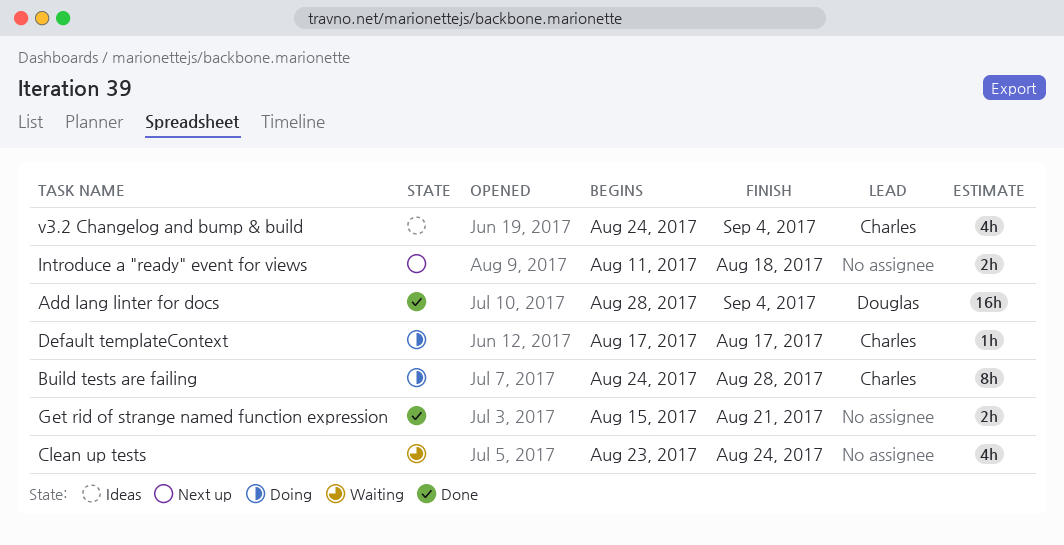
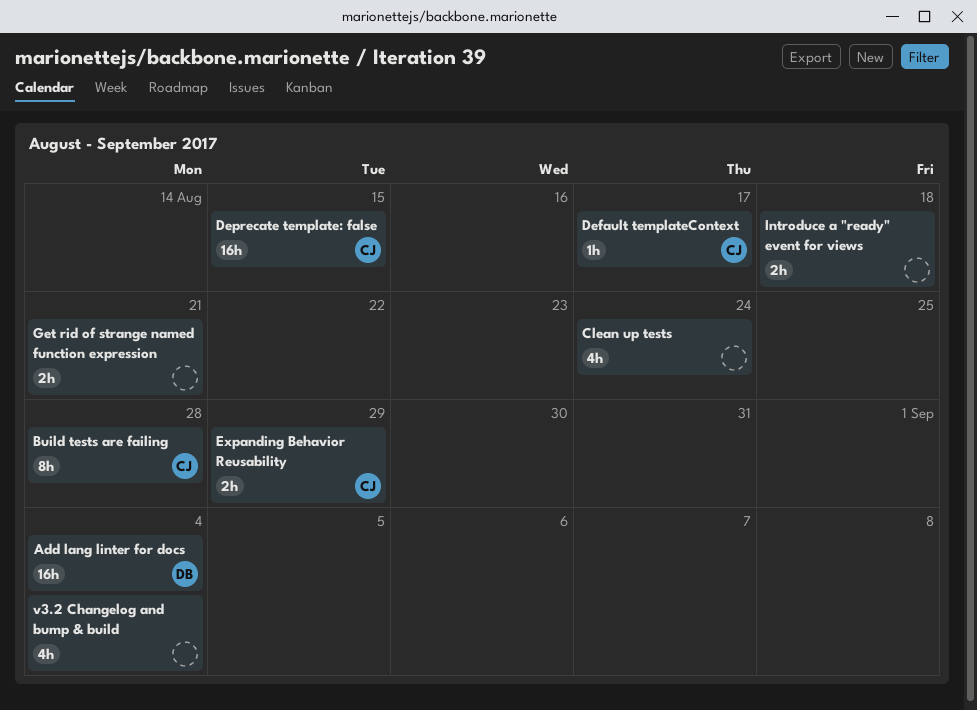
Deprecate template: false: none -> present
Expanding Behavior Reusability: none -> present
v3.2 Changelog and bump & build, owner: Charles -> none

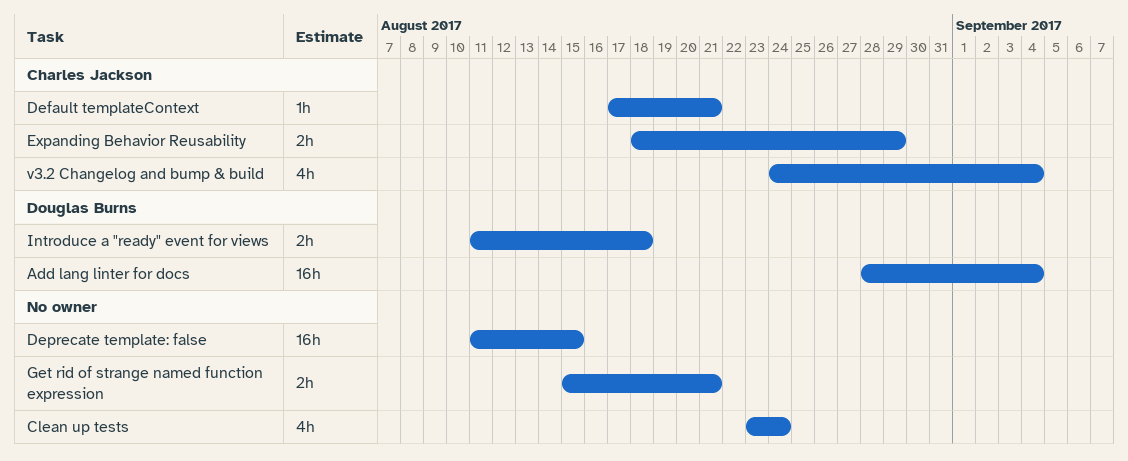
Build tests are failing: present -> none
Default templateContext, due: Aug 17 -> Aug 21
Deprecate template: false, owner: Charles Jackson -> none
Introduce a "ready" event for views, owner: none -> Douglas Burns
v3.2 Changelog and bump & build, owner: none -> Charles Jackson

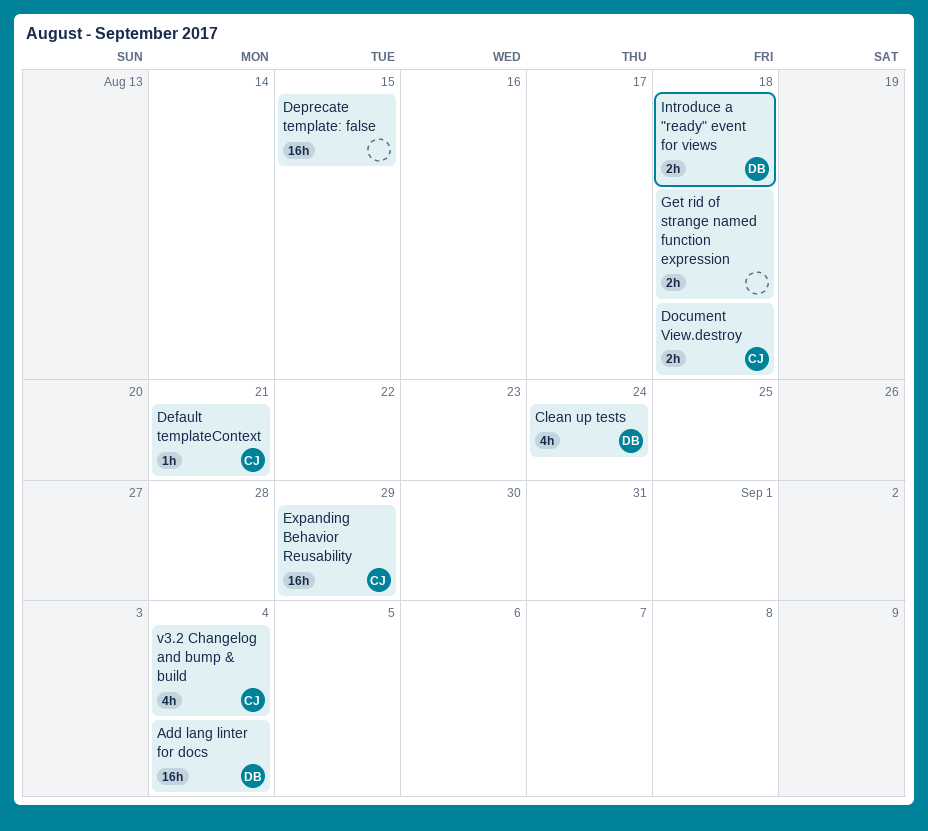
Clean up tests, owner: none -> Douglas Burns
Document View.destroy: none -> present
Expanding Behavior Reusability, estimate: 2h -> 16h
Get rid of strange named function expression, due: Aug 21 -> Aug 18

